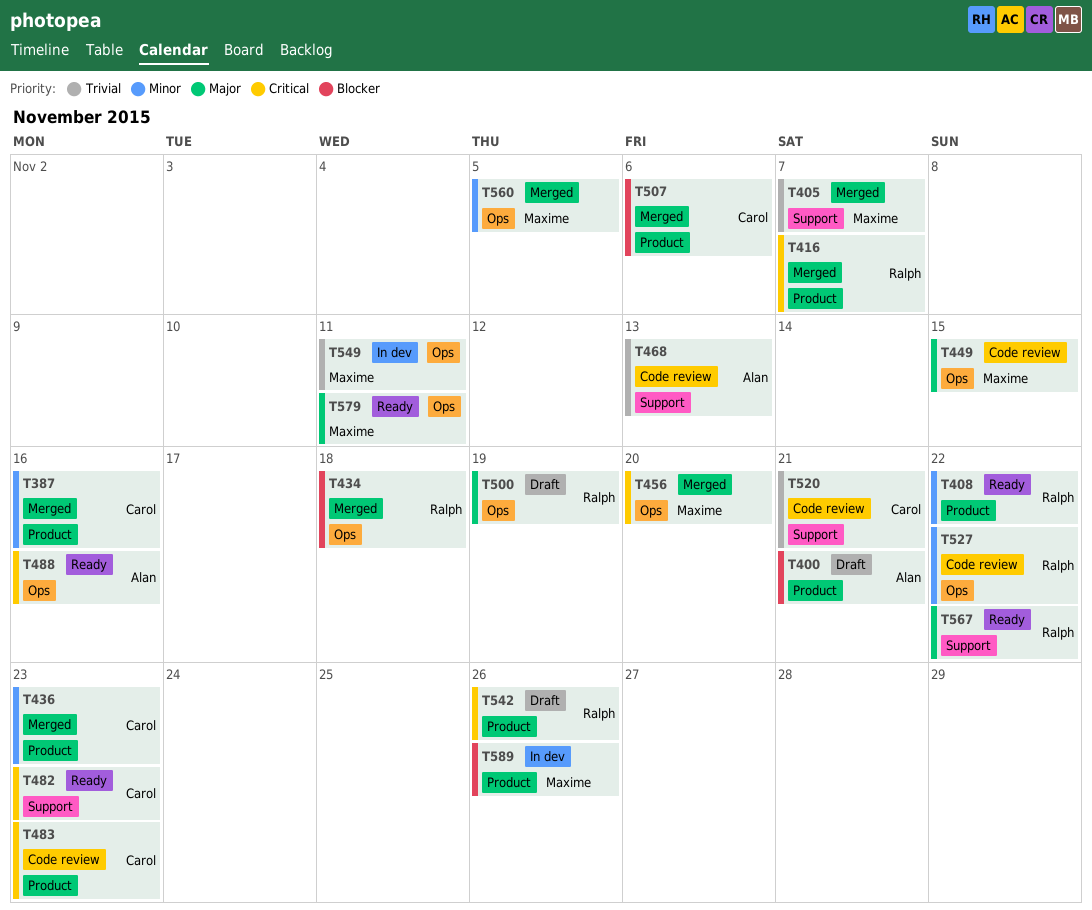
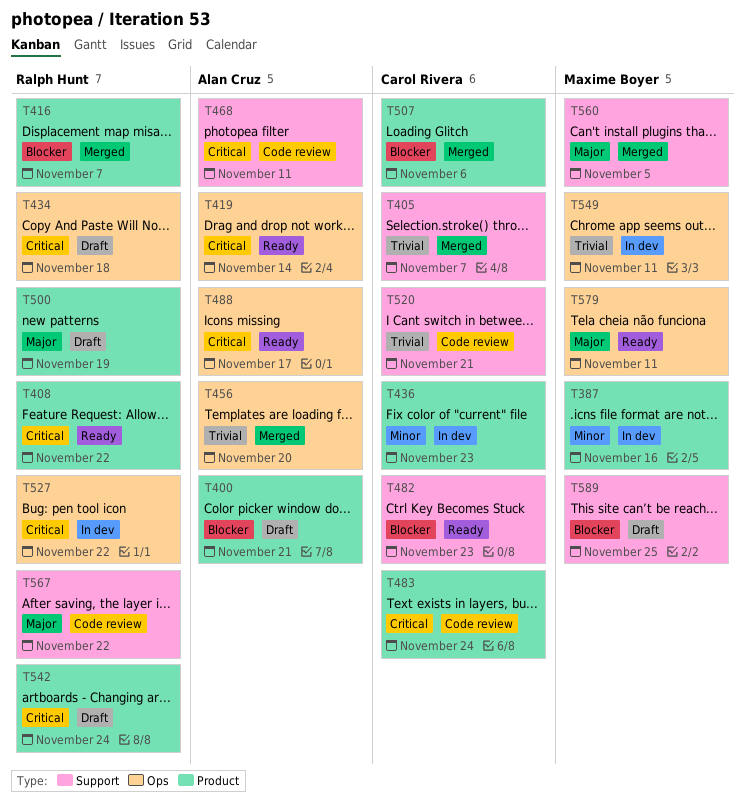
T387, status: Merged -> In dev
T387, owner: Carol Rivera -> Maxime Boyer
T405, owner: Maxime Boyer -> Carol Rivera
T408, priority: Minor -> Critical
T416, priority: Critical -> Blocker
T419: none -> present
T434, status: Merged -> Draft
T434, priority: Blocker -> Critical
T436, status: Merged -> In dev
T449: present -> none
T456, owner: Maxime Boyer -> Alan Cruz
T456, priority: Critical -> Trivial
T468, priority: Trivial -> Critical
T468, due: Nov 13 -> Nov 11
T482, priority: Critical -> Blocker
T483, due: Nov 23 -> Nov 24
T488, due: Nov 16 -> Nov 17
T500, label: Ops -> Product
T527, status: Code review -> In dev
T527, priority: Minor -> Critical
T542, due: Nov 26 -> Nov 24
T560, priority: Minor -> Major
T560, label: Ops -> Support
T567, status: Ready -> Code review
T589, status: In dev -> Draft
T589, label: Product -> Support
T589, due: Nov 26 -> Nov 25

